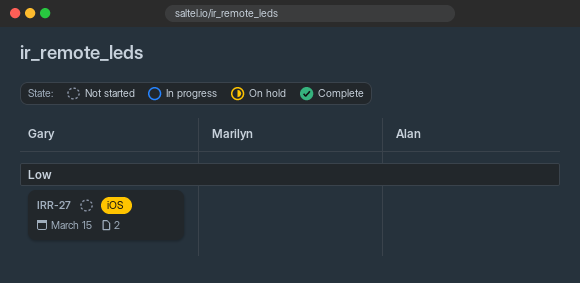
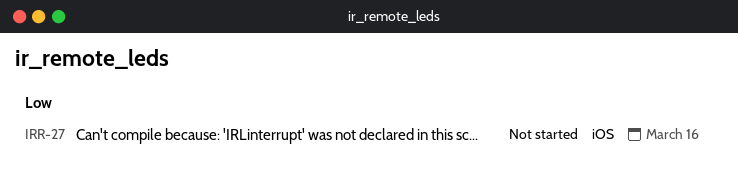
IRR-27, due: Mar 15 -> Mar 16

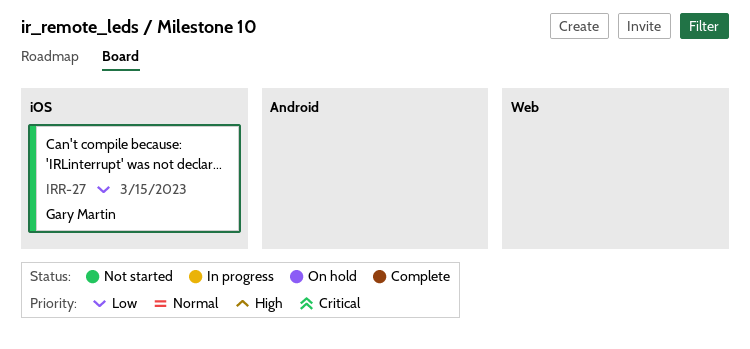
IRR-27, due: Mar 16 -> Mar 15

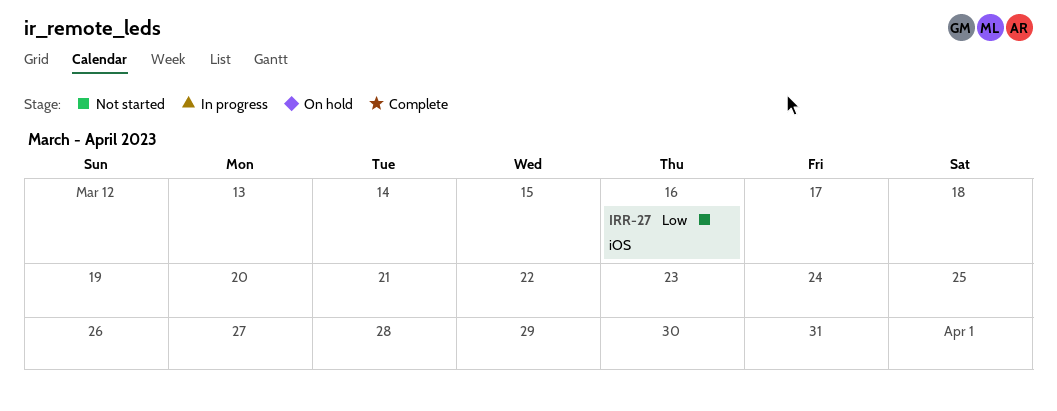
IRR-27, due: Mar 15 -> Mar 16

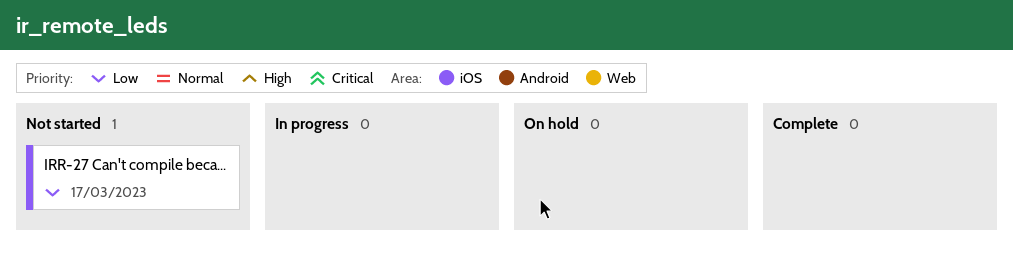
IRR-27, due: Mar 16 -> Mar 17

